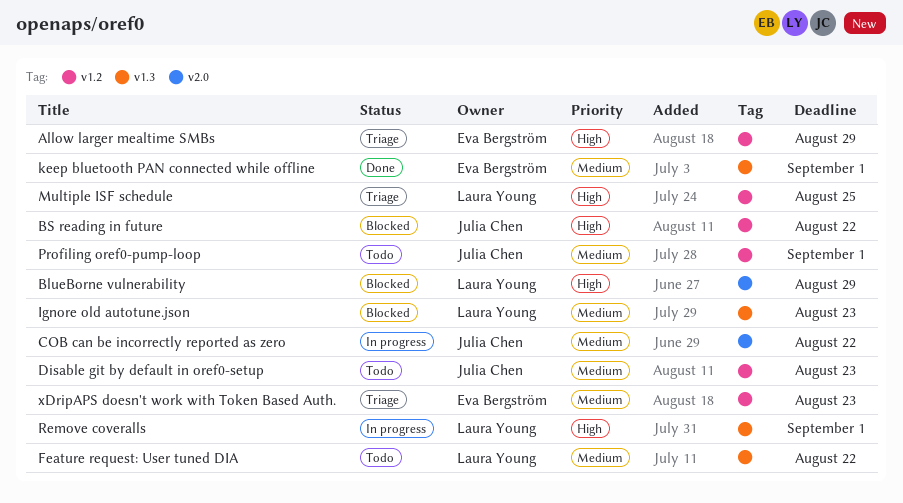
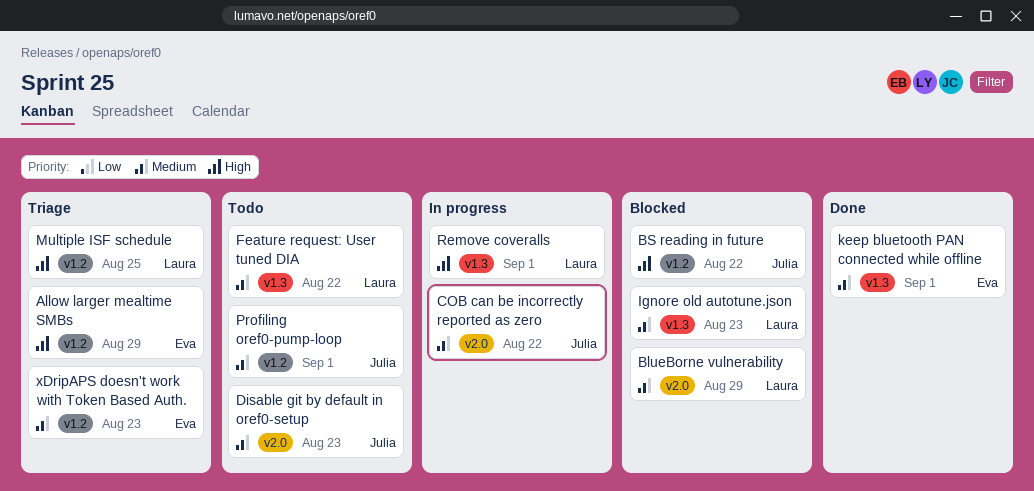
BlueBorne vulnerability, priority: High -> Medium
Disable git by default in oref0-setup, label: v1.2 -> v2.0

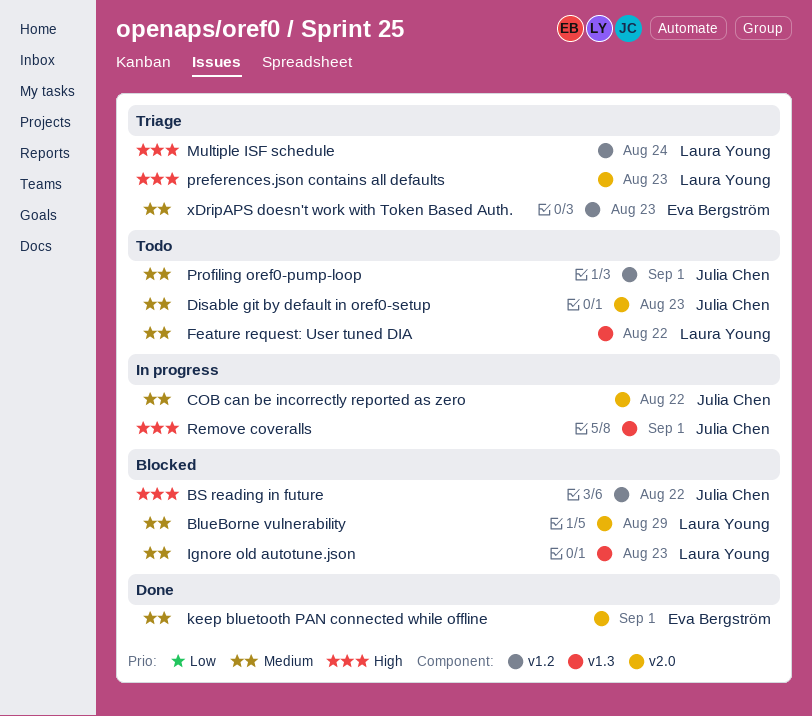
Allow larger mealtime SMBs: present -> none
keep bluetooth PAN connected while offline, label: v1.3 -> v2.0
Multiple ISF schedule, due: Aug 25 -> Aug 24
preferences.json contains all defaults: none -> present
Remove coveralls, owner: Laura Young -> Julia Chen

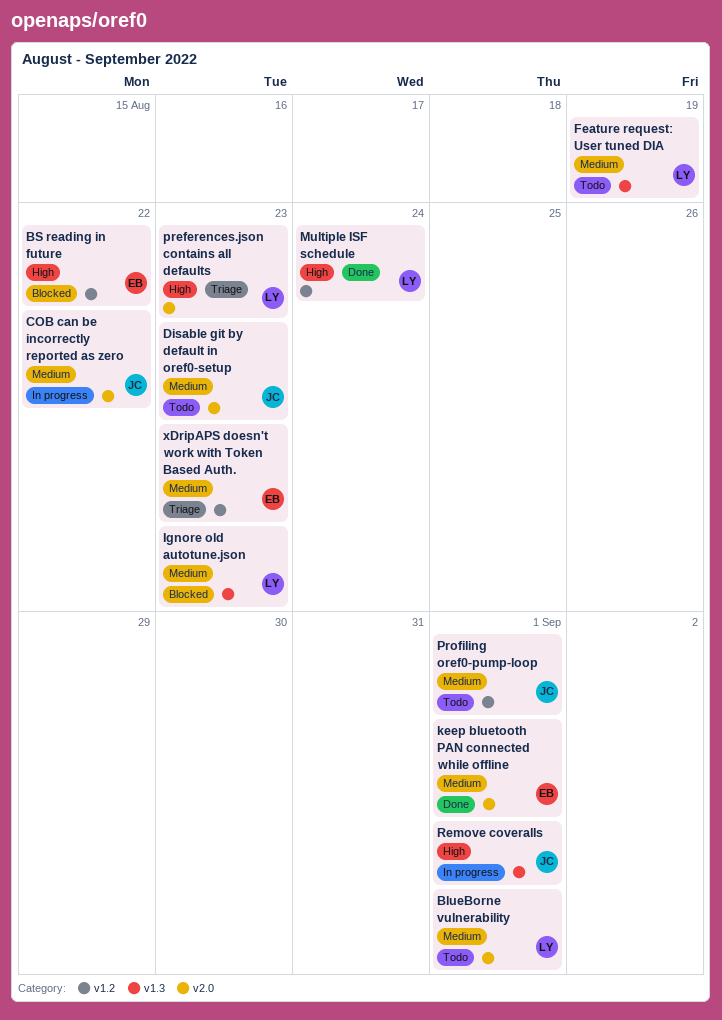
BlueBorne vulnerability, status: Blocked -> Todo
BlueBorne vulnerability, due: Aug 29 -> Sep 1
BS reading in future, owner: Julia Chen -> Eva Bergström
Feature request: User tuned DIA, due: Aug 22 -> Aug 19
Multiple ISF schedule, status: Triage -> Done

